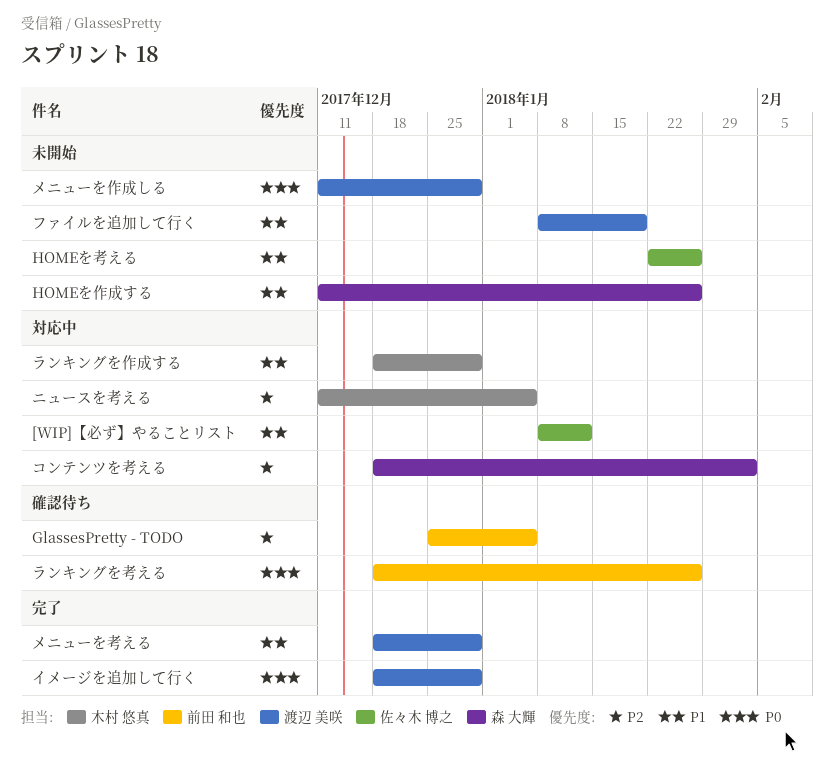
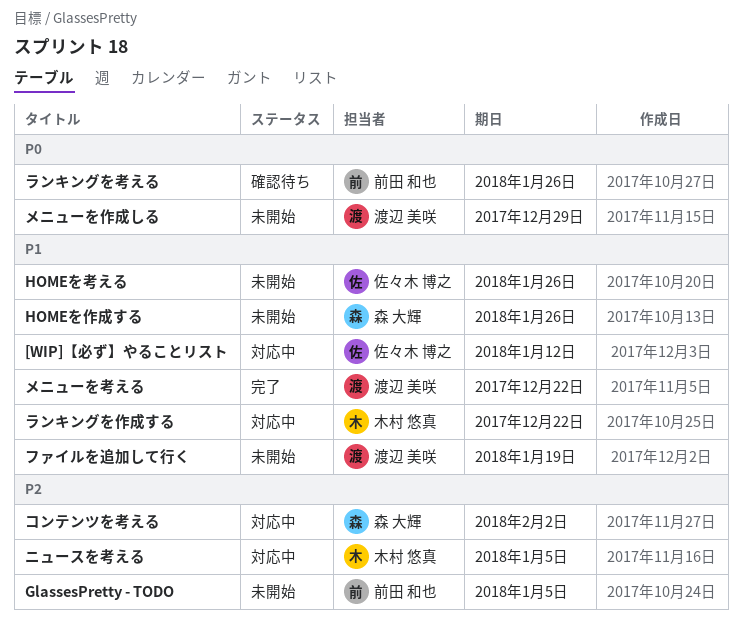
GlassesPretty - TODO, status: 確認待ち -> 未開始
イメージを追加して行く: present -> none
メニューを考える, due: Dec 29 -> Dec 22
ランキングを作成する, due: Dec 29 -> Dec 22

